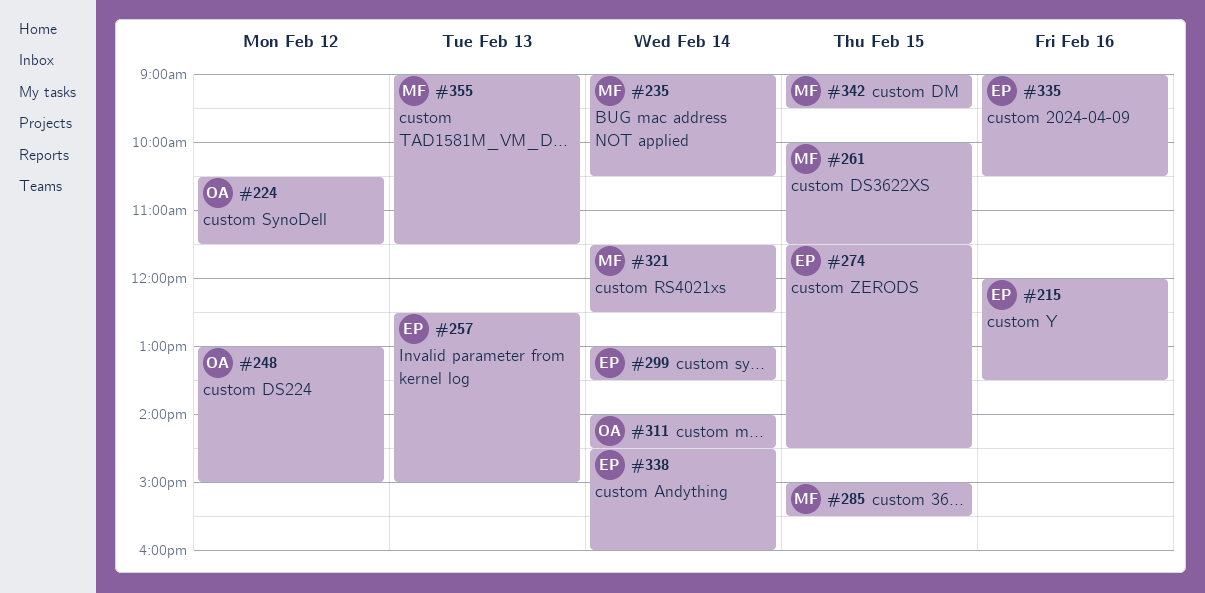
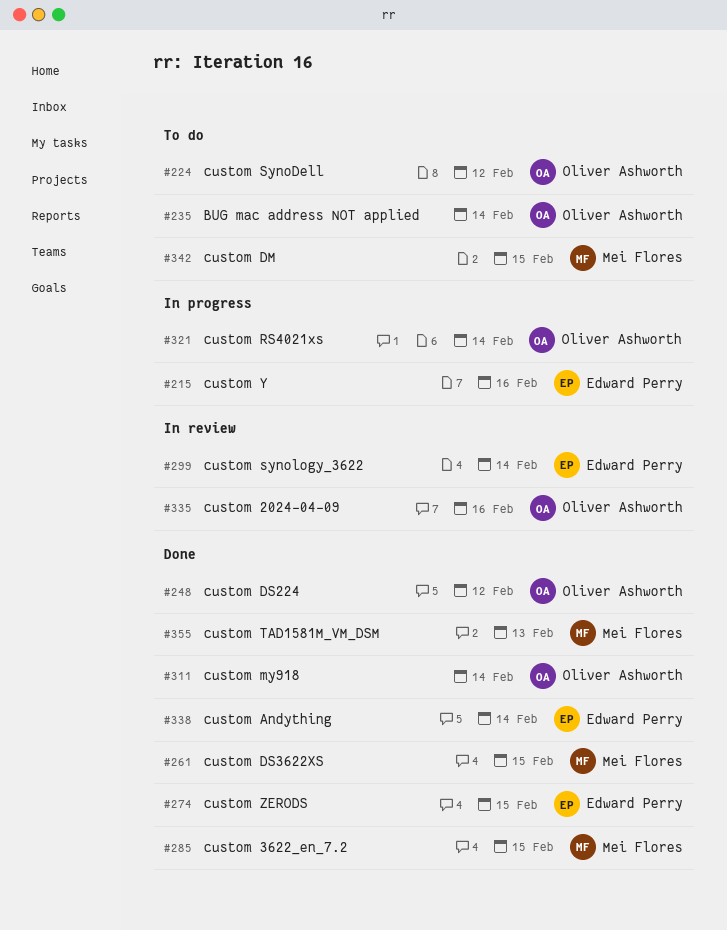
#235, owner: Mei Flores -> Oliver Ashworth
#257: present -> none
#321, owner: Mei Flores -> Oliver Ashworth
#335, owner: Edward Perry -> Oliver Ashworth

